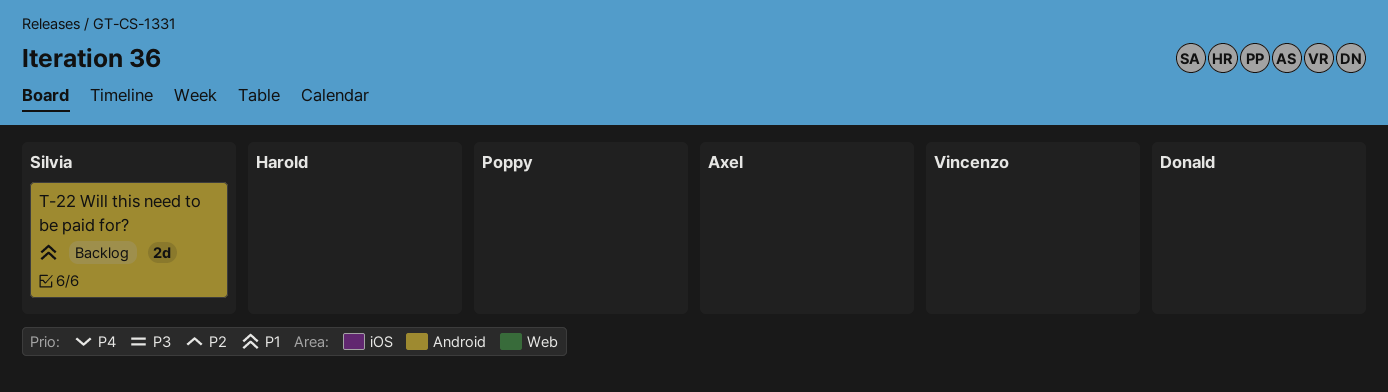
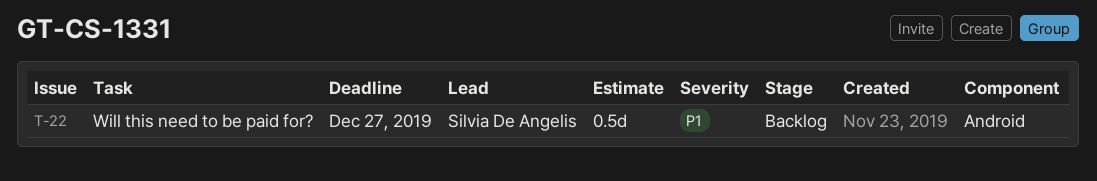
T-22, estimate: 2d -> 0.5d

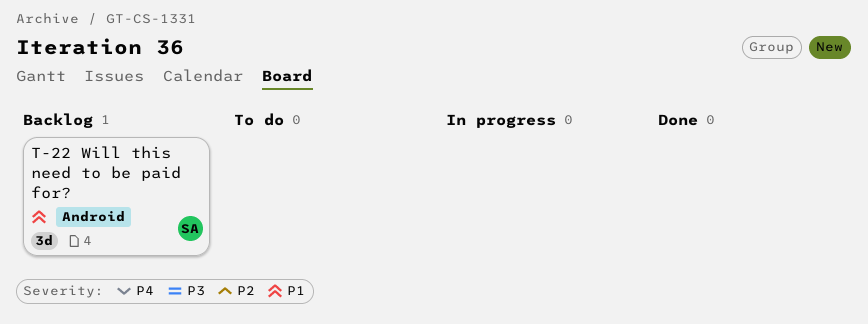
T-22, estimate: 0.5d -> 3d

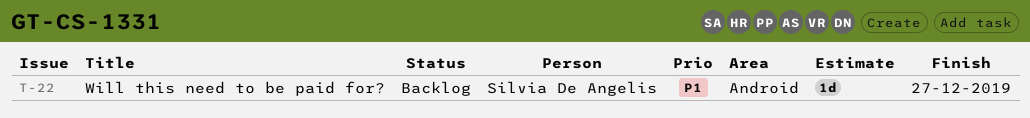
T-22, estimate: 3d -> 1d

